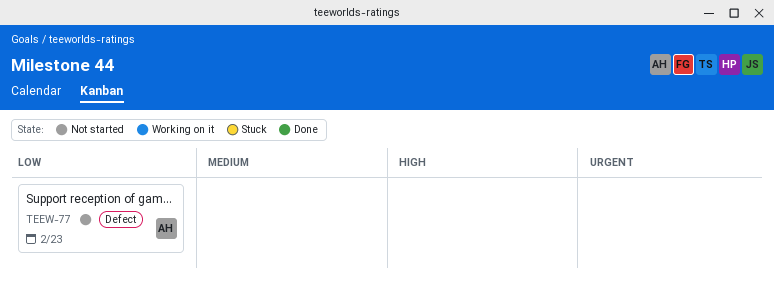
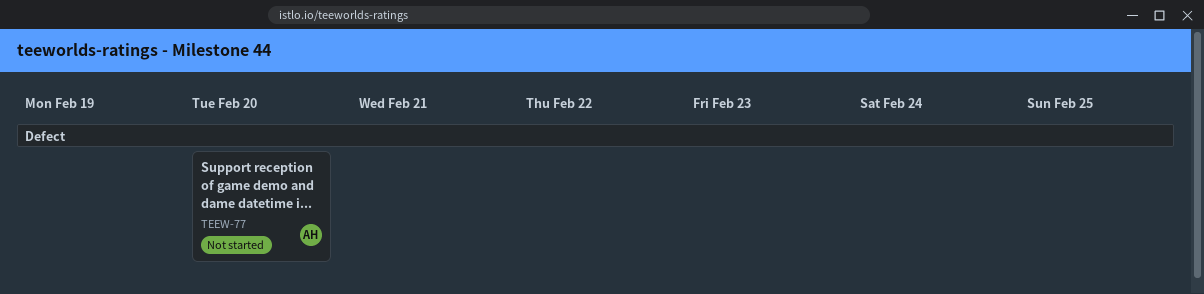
TEEW-77, due: Feb 23 -> Feb 20

